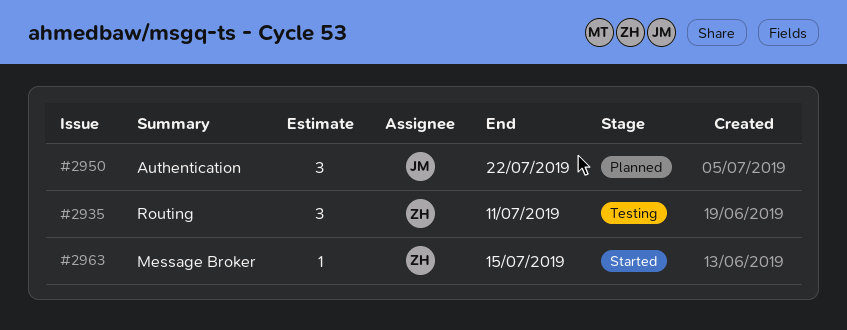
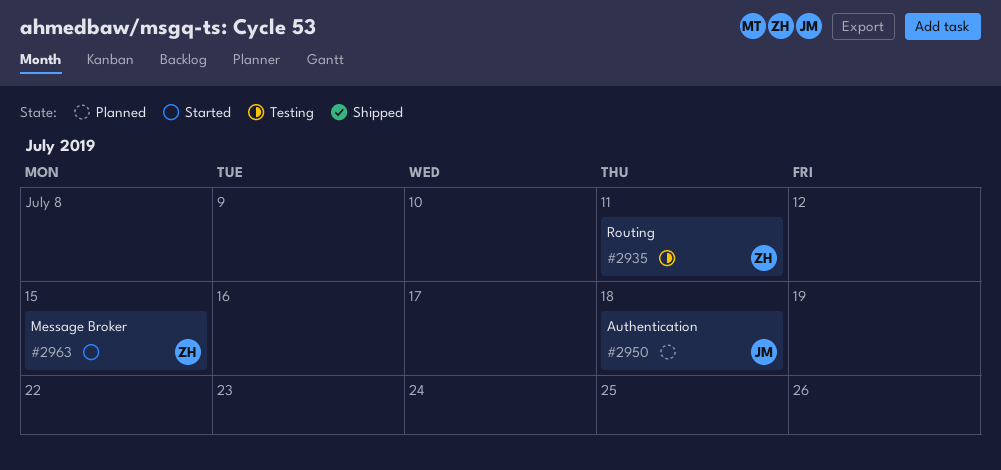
#2950, due: Jul 22 -> Jul 18

